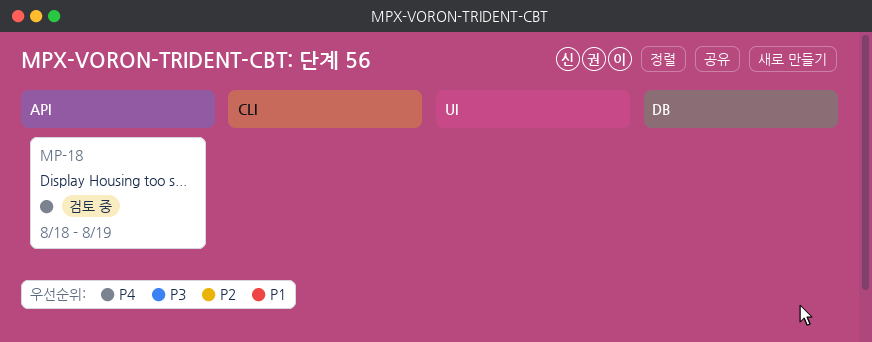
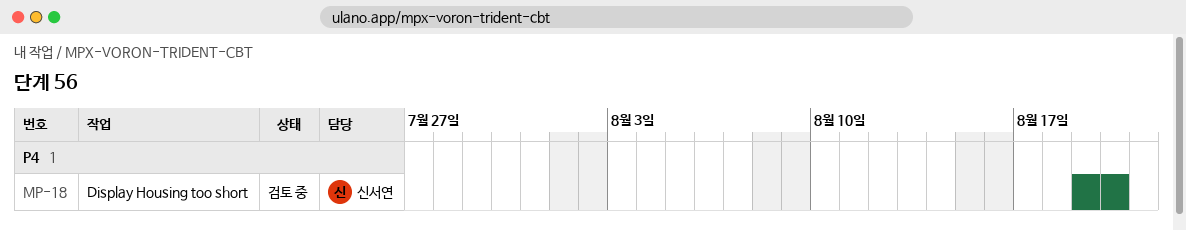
MP-18, start: Aug 18 -> Aug 19
MP-18, due: Aug 19 -> Aug 20

